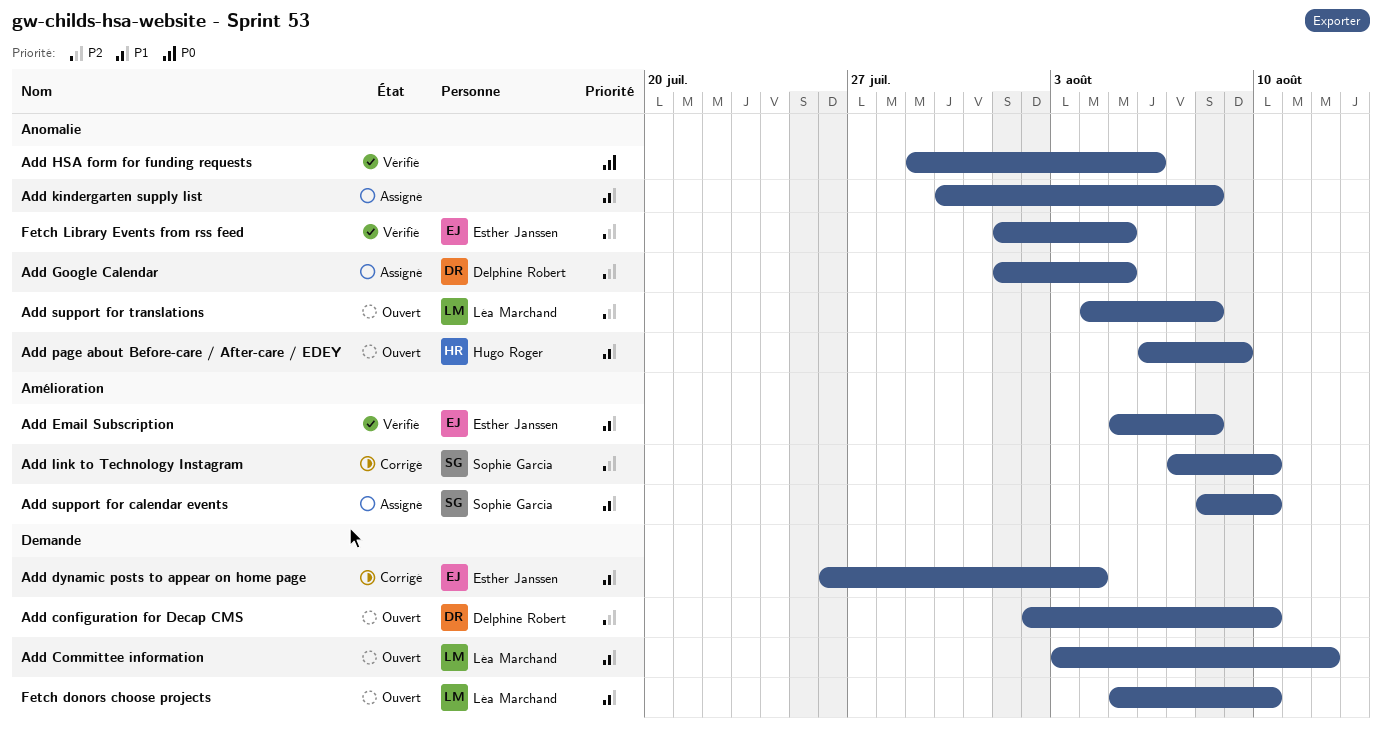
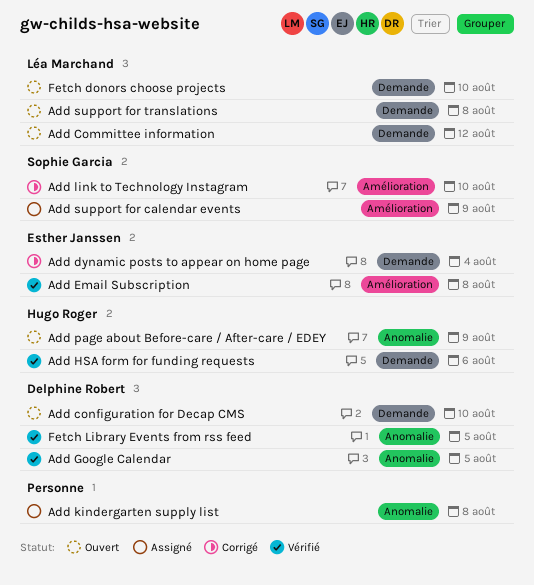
Add Google Calendar, status: Assigné -> Vérifié
Add HSA form for funding requests, owner: none -> Hugo Roger
Add HSA form for funding requests, label: Anomalie -> Demande
Add support for calendar events, due: Aug 10 -> Aug 9
Add support for translations, label: Anomalie -> Demande
Fetch Library Events from rss feed, owner: Esther Janssen -> Delphine Robert

